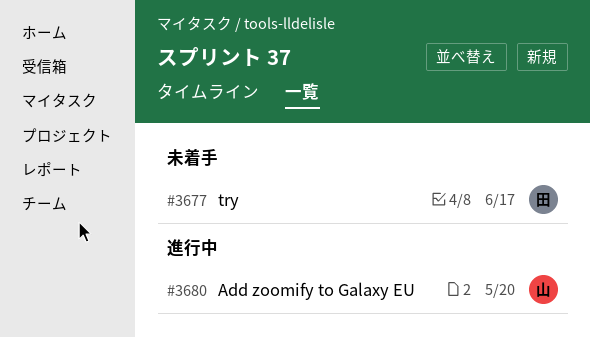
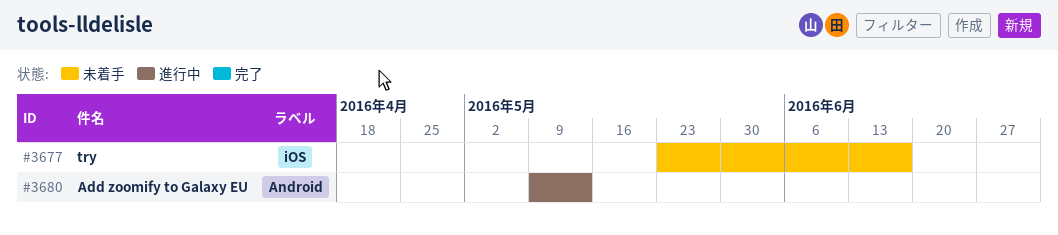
#3680, due: May 20 -> May 13

